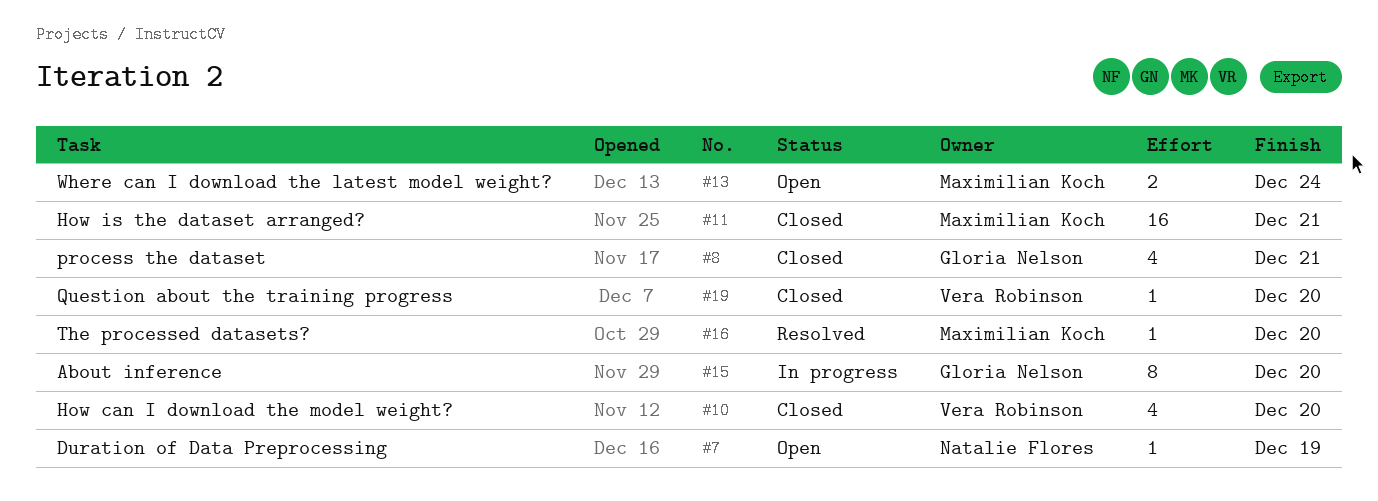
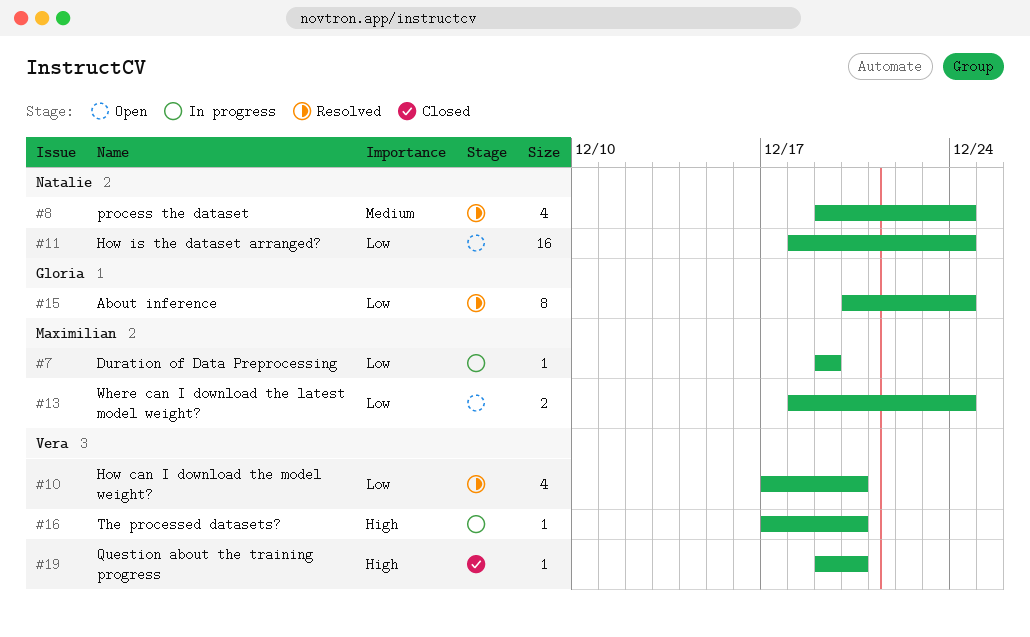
#7, status: Open -> In progress
#7, owner: Natalie Flores -> Maximilian Koch
#8, status: Closed -> Resolved
#8, owner: Gloria Nelson -> Natalie Flores
#8, due: Dec 21 -> Dec 24
#10, status: Closed -> Resolved
#11, status: Closed -> Open
#11, owner: Maximilian Koch -> Natalie Flores
#11, due: Dec 21 -> Dec 24
#15, status: In progress -> Resolved
#15, due: Dec 20 -> Dec 24
#16, status: Resolved -> In progress
#16, owner: Maximilian Koch -> Vera Robinson

